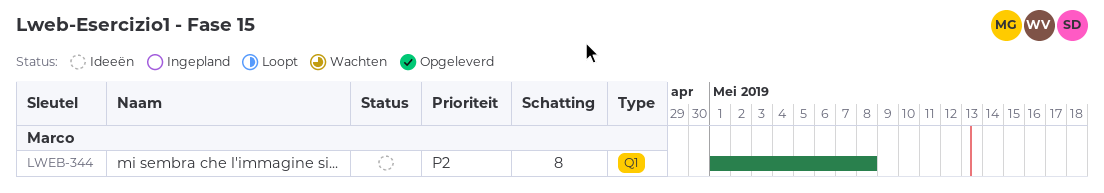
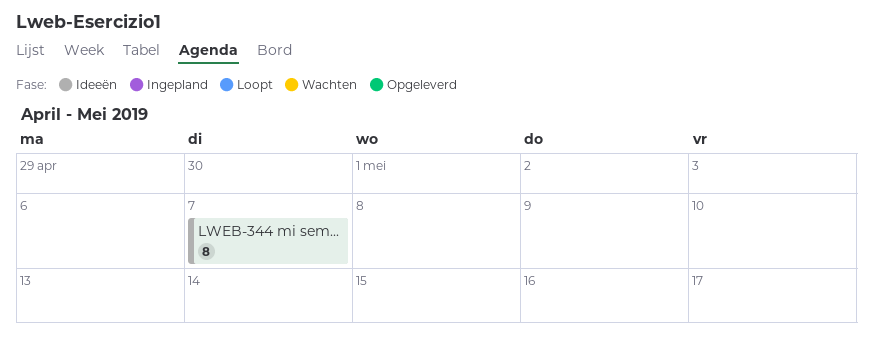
LWEB-344, due: May 8 -> May 7

